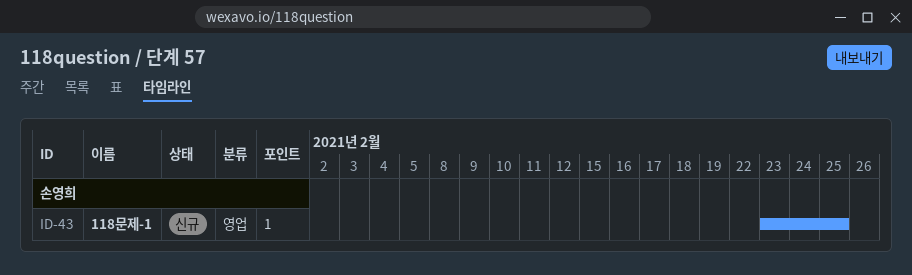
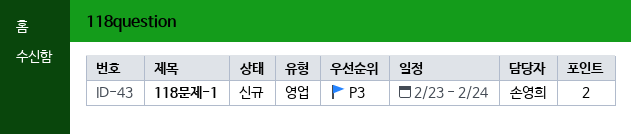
ID-43, estimate: 1 -> 2
ID-43, due: Feb 25 -> Feb 24

